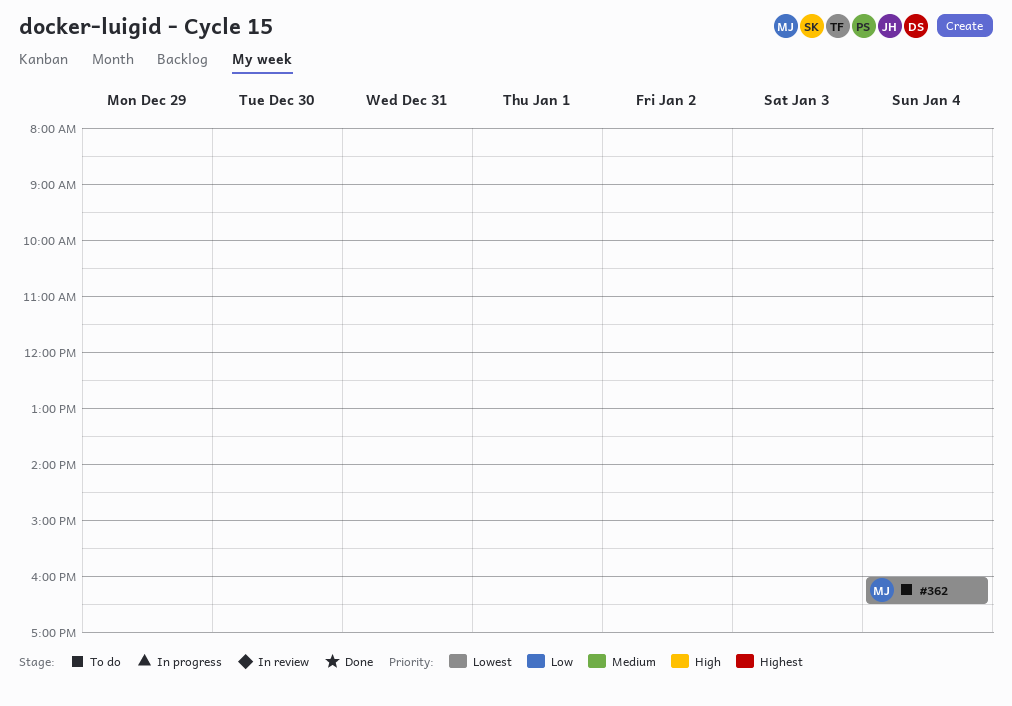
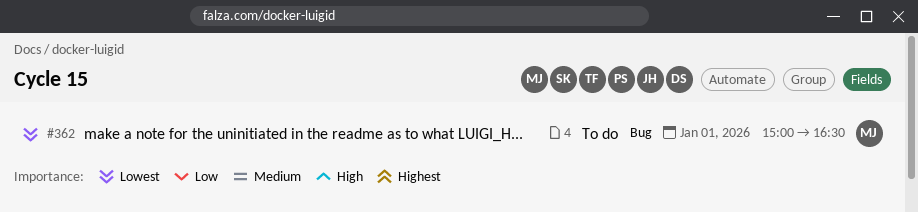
#362, day: Jan 4 -> Jan 1
#362, begins: 16:00 -> 15:00

